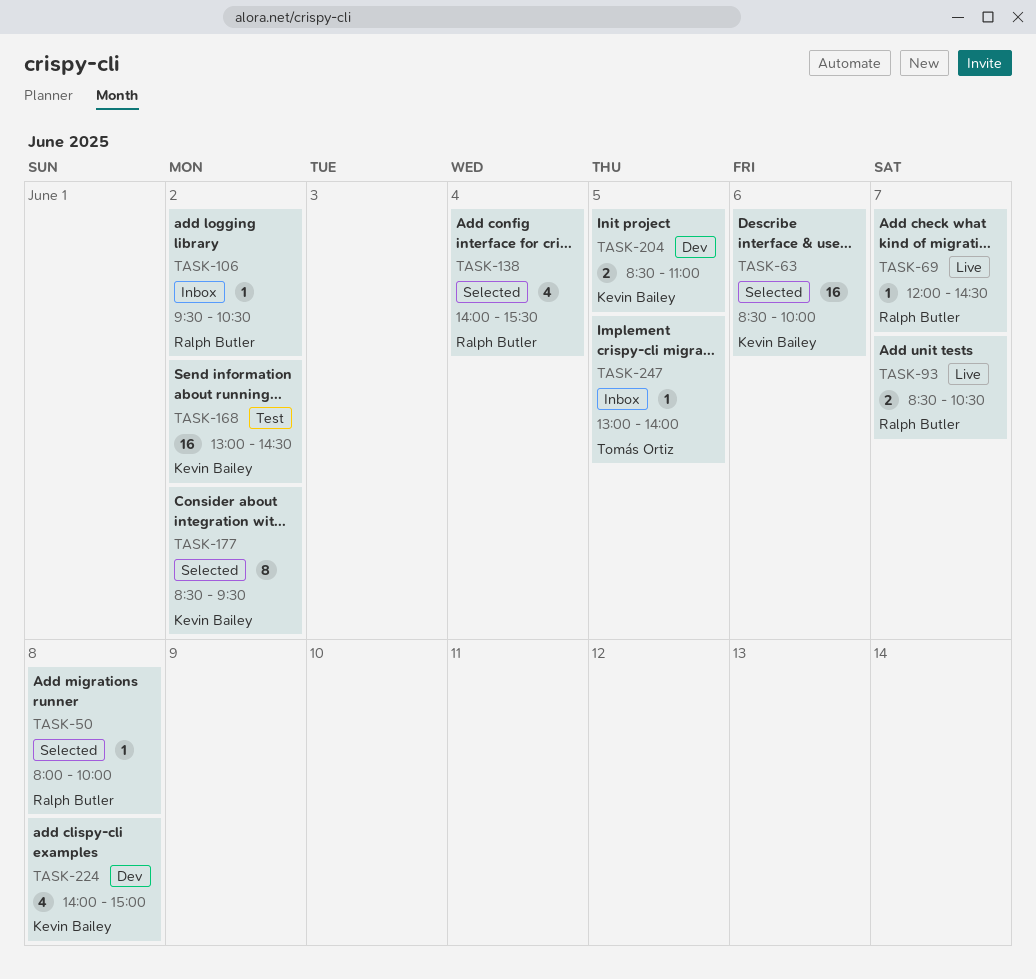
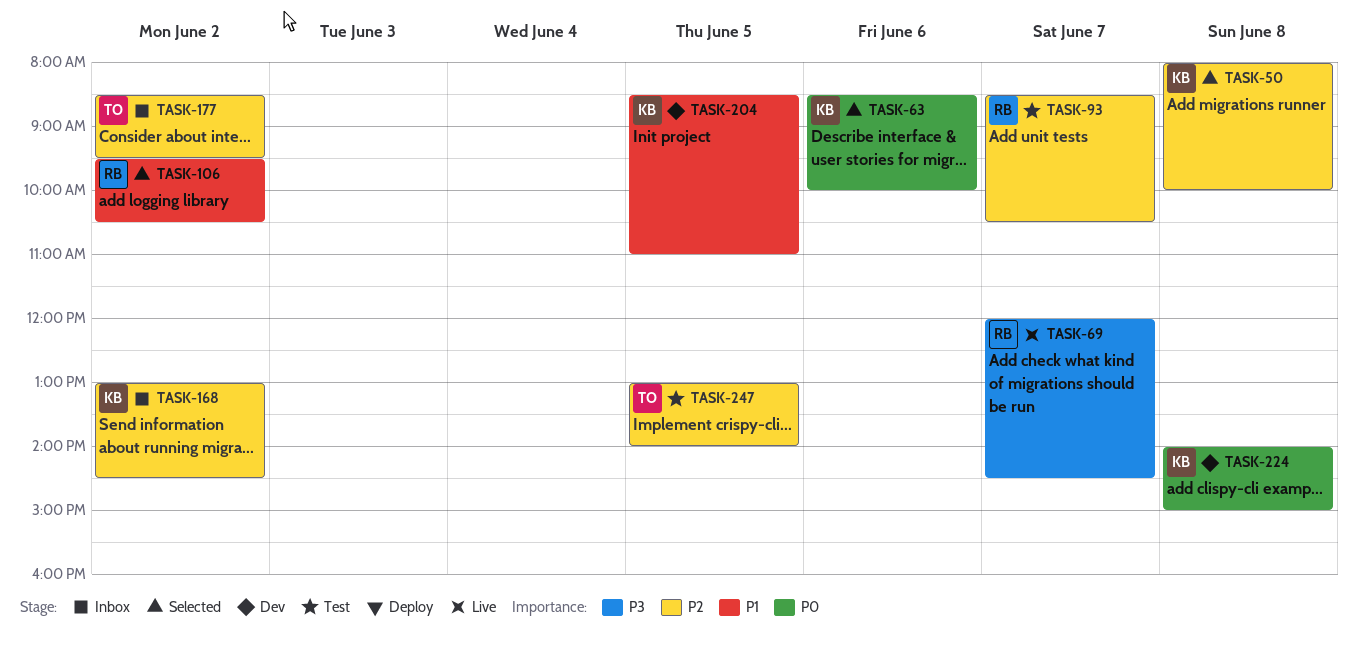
TASK-50, owner: Ralph Butler -> Kevin Bailey
TASK-93, status: Live -> Test
TASK-106, status: Inbox -> Selected
TASK-138: present -> none
TASK-168, status: Test -> Inbox
TASK-177, status: Selected -> Inbox
TASK-177, owner: Kevin Bailey -> Tomás Ortiz
TASK-247, status: Inbox -> Test

